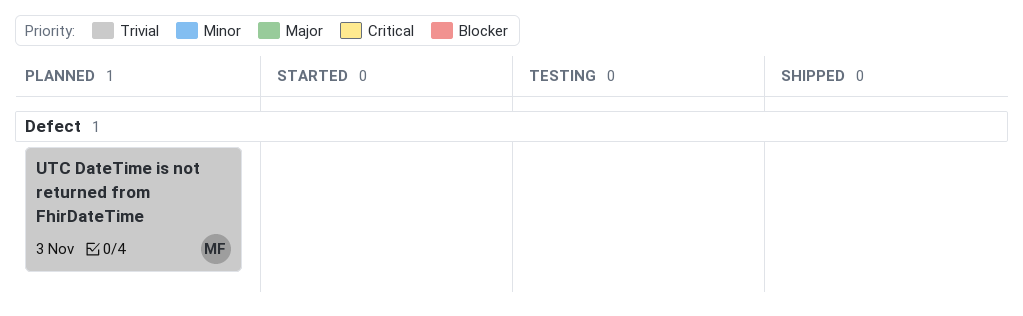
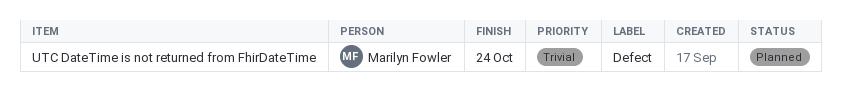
UTC DateTime is not returned from FhirDateTime, due: Nov 3 -> Oct 24

